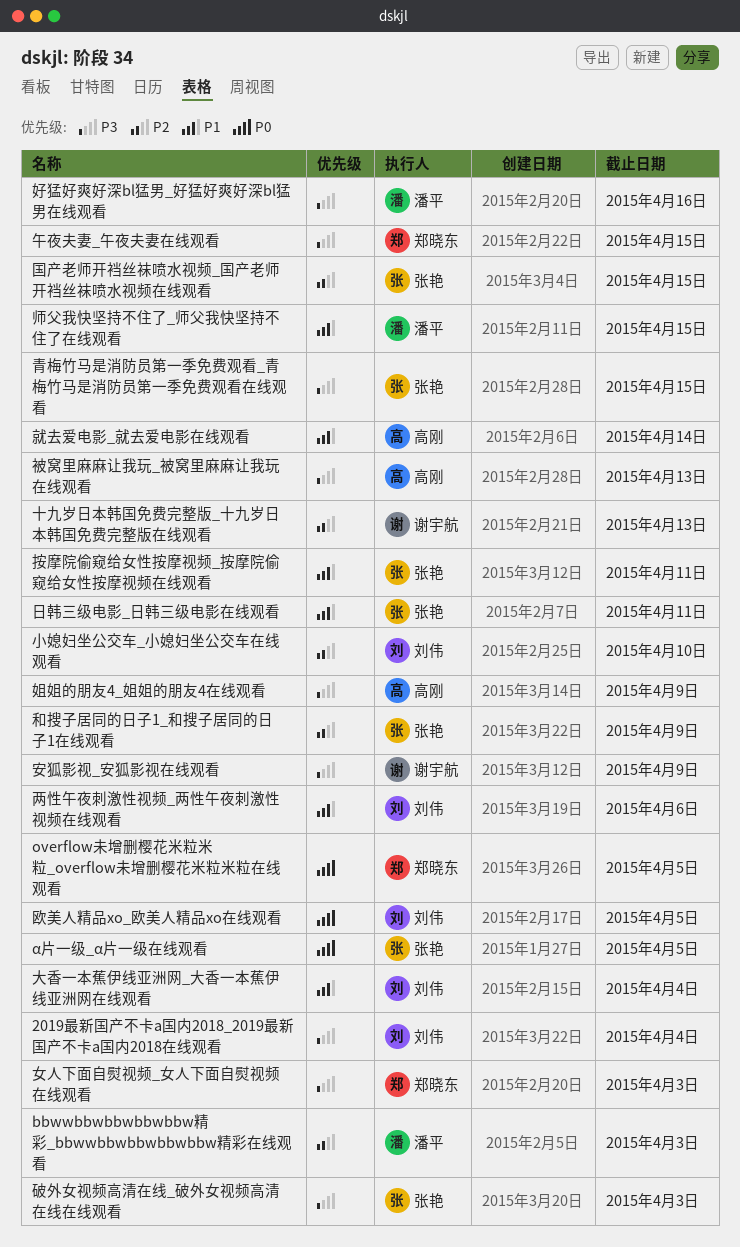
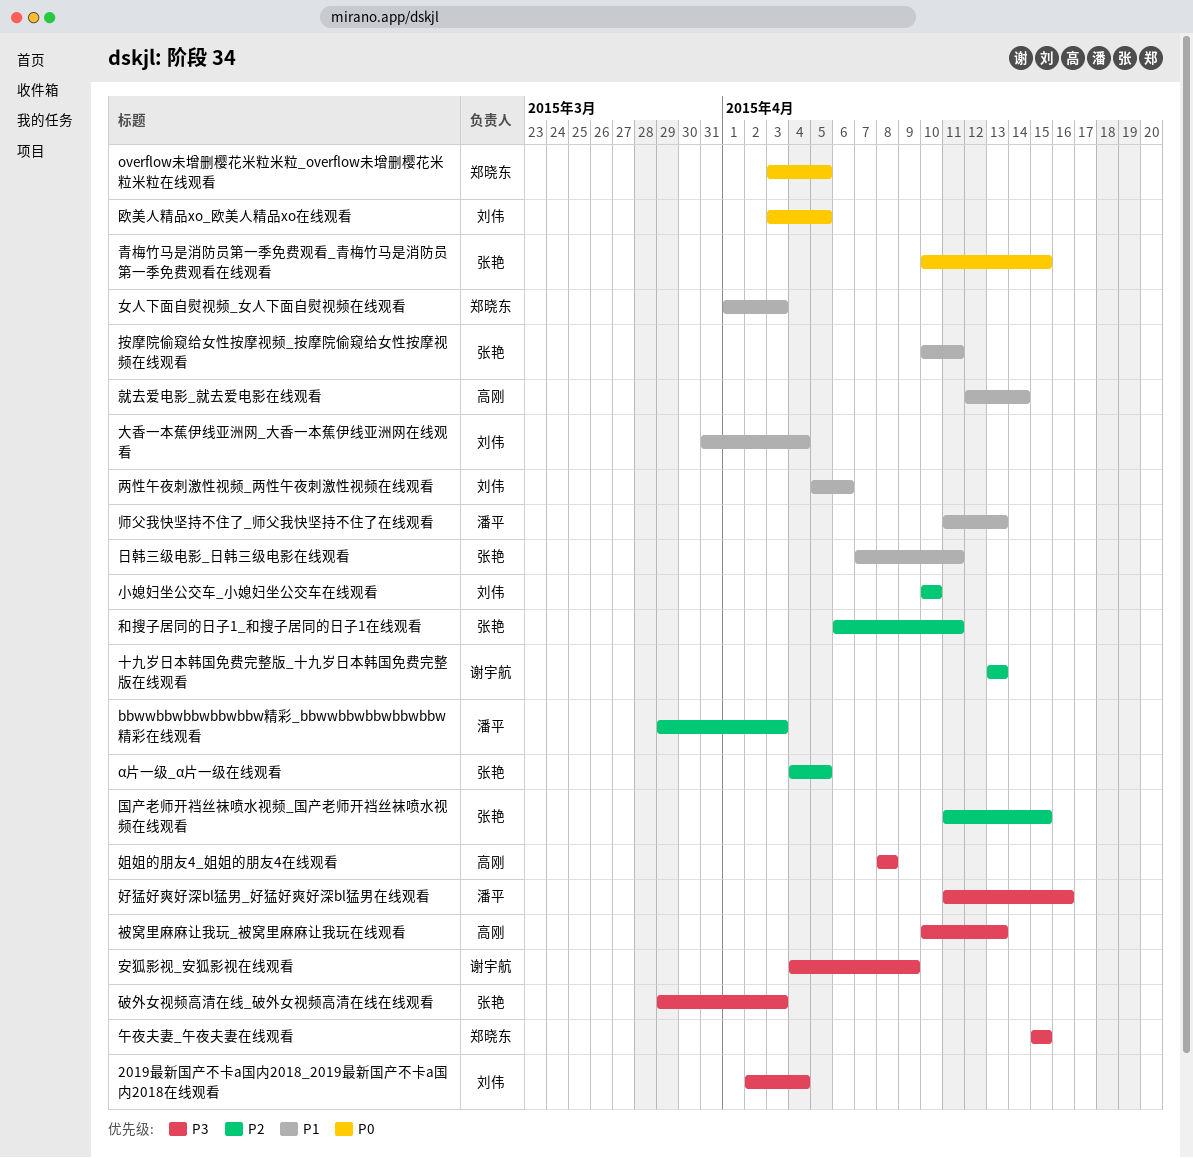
α片一级_α片一级在线观看, priority: P0 -> P2
和搜子居同的日子1_和搜子居同的日子1在线观看, due: Apr 9 -> Apr 11
女人下面自熨视频_女人下面自熨视频在线观看, priority: P3 -> P1
姐姐的朋友4_姐姐的朋友4在线观看, due: Apr 9 -> Apr 8
师父我快坚持不住了_师父我快坚持不住了在线观看, due: Apr 15 -> Apr 13
青梅竹马是消防员第一季免费观看_青梅竹马是消防员第一季免费观看在线观看, priority: P3 -> P0

